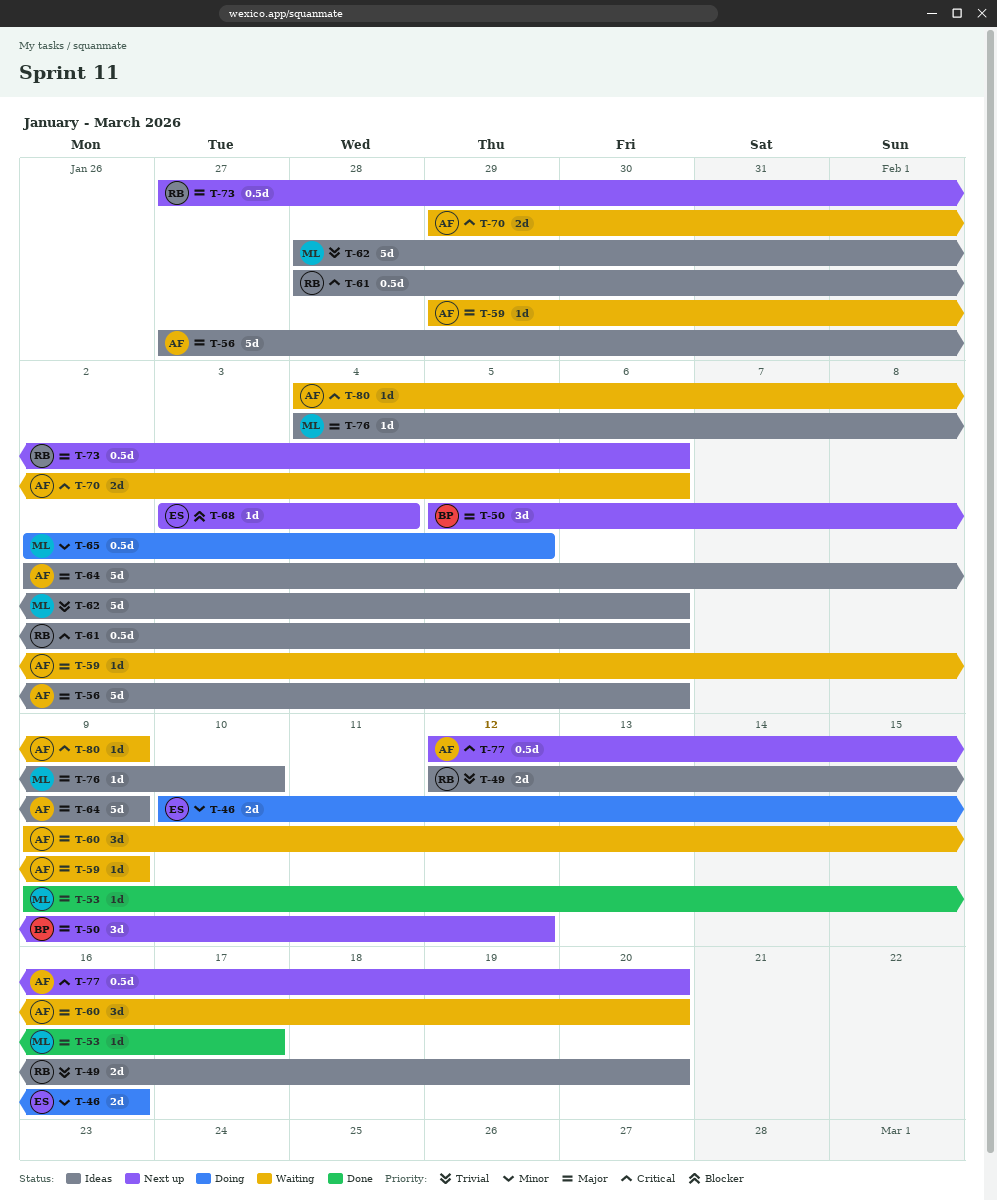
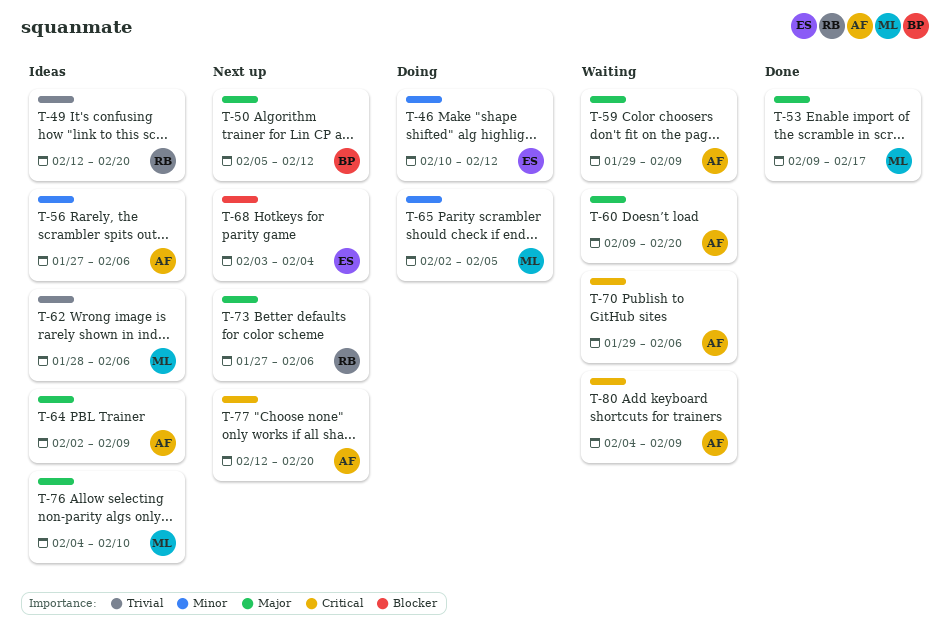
T-46, due: Feb 16 -> Feb 12
T-56, priority: Major -> Minor
T-61: present -> none

